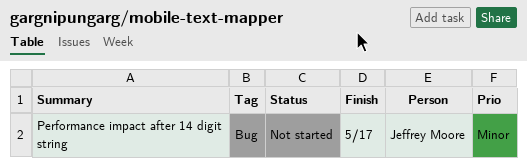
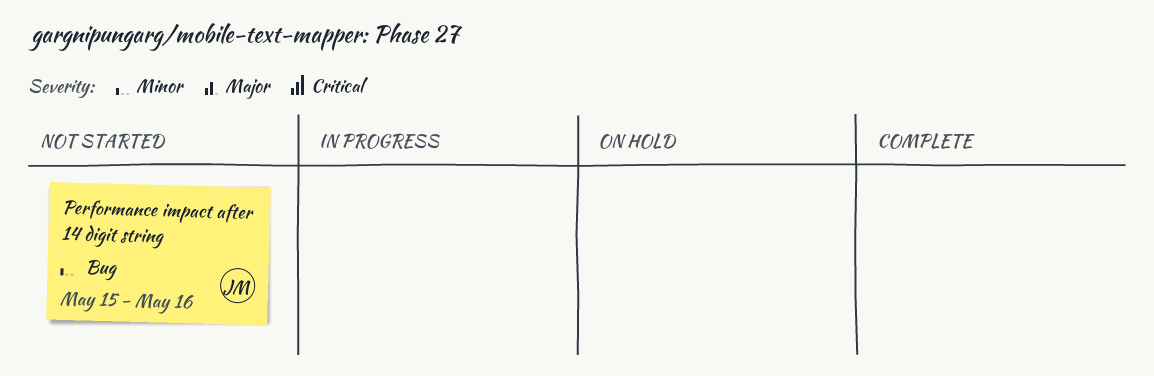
Performance impact after 14 digit string, due: May 17 -> May 16

